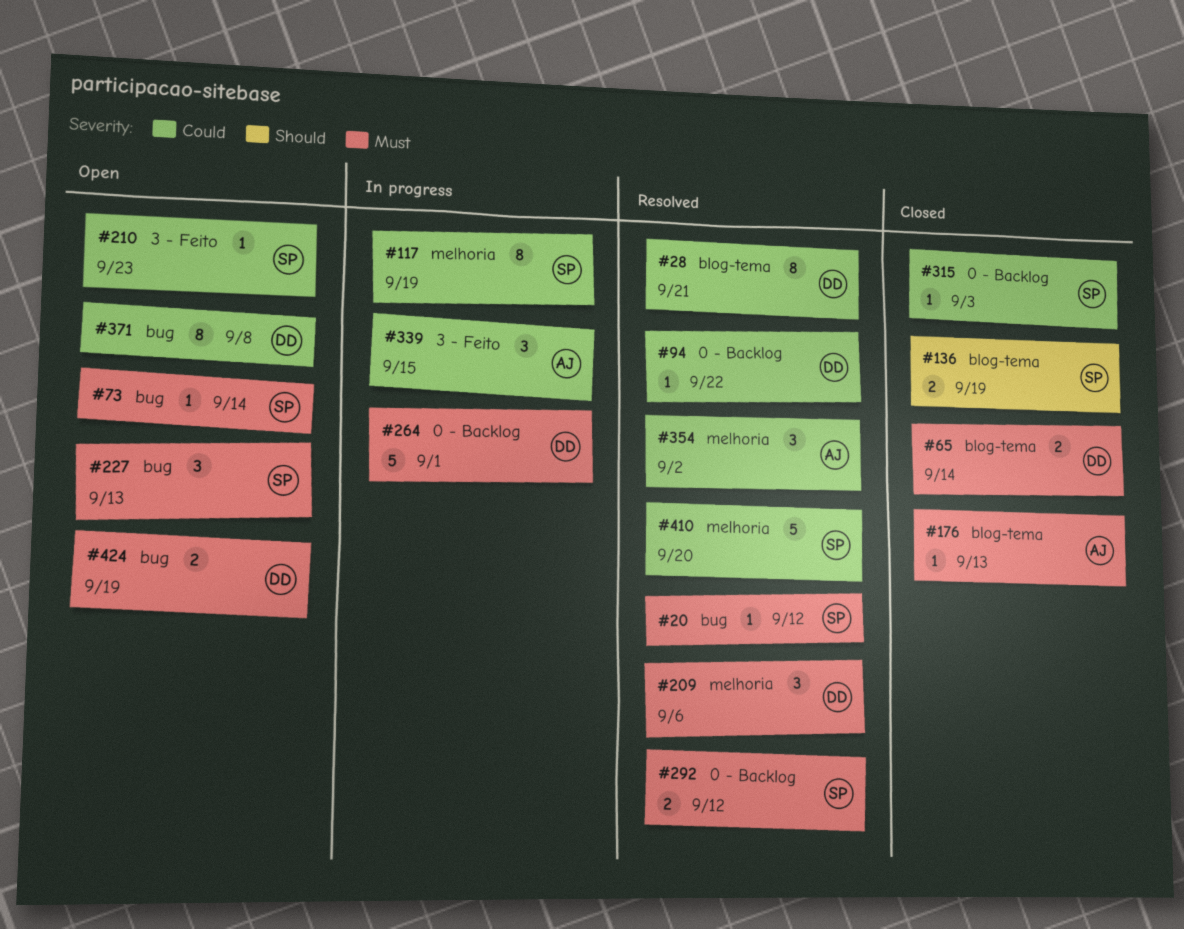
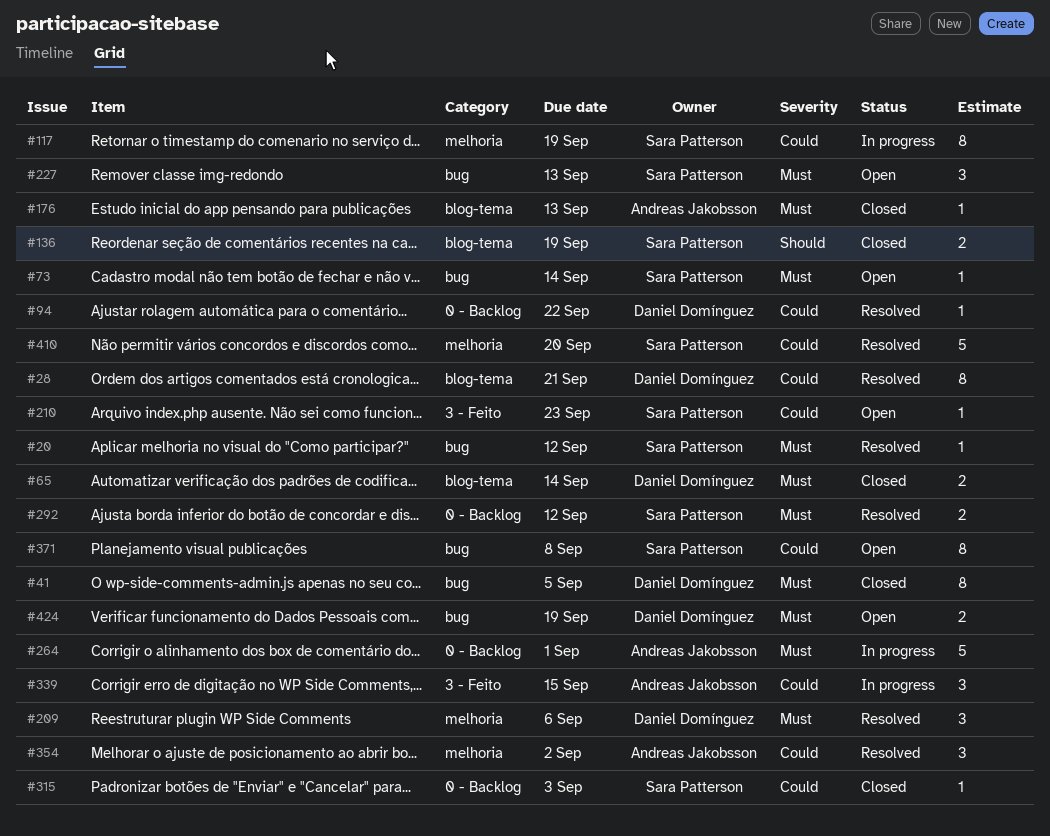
#41: none -> present
#264, owner: Daniel Domínguez -> Andreas Jakobsson
#371, owner: Daniel Domínguez -> Sara Patterson

